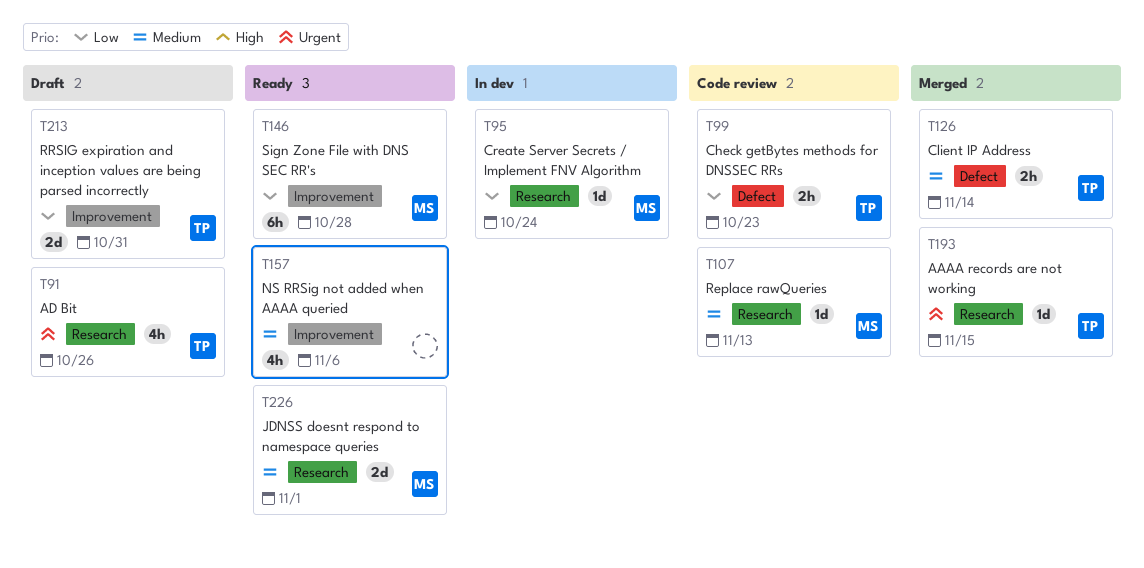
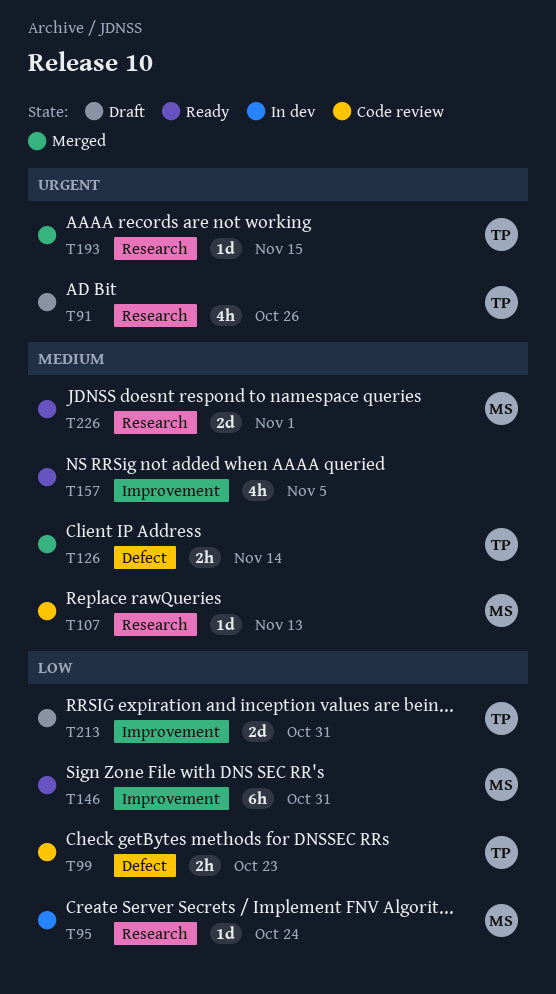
T146, due: Oct 28 -> Oct 31
T157, due: Nov 6 -> Nov 5

